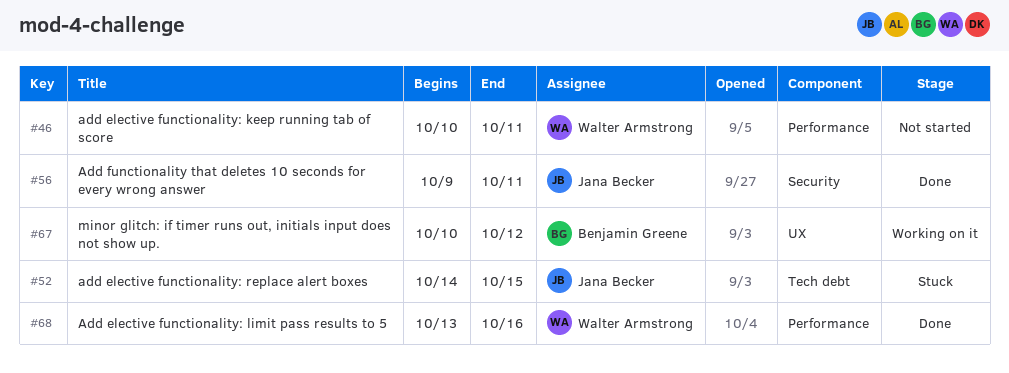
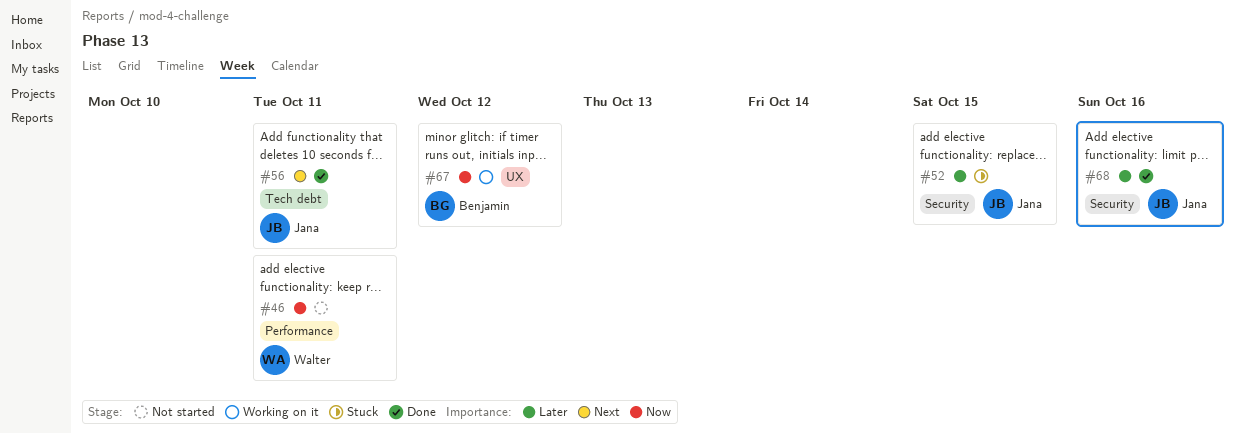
#52, label: Tech debt -> Security
#56, label: Security -> Tech debt
#68, owner: Walter Armstrong -> Jana Becker
#68, label: Performance -> Security

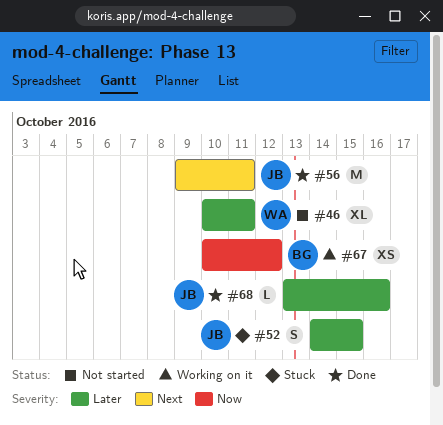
#46, priority: Now -> Later

